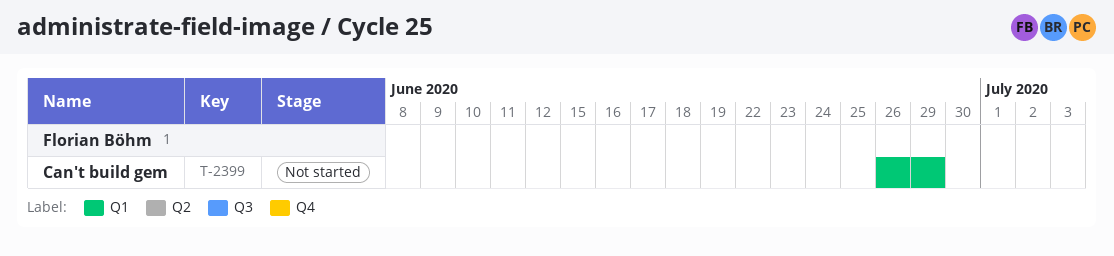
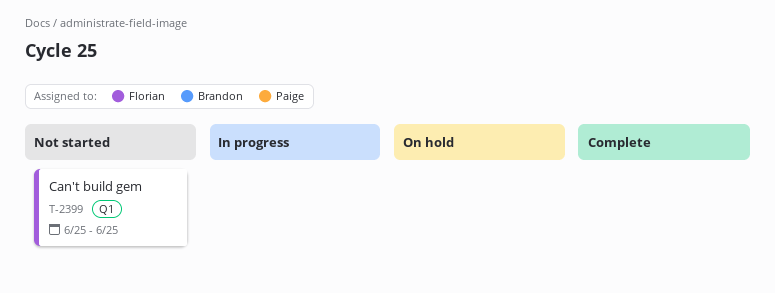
T-2399, start: Jun 26 -> Jun 25
T-2399, due: Jun 29 -> Jun 25

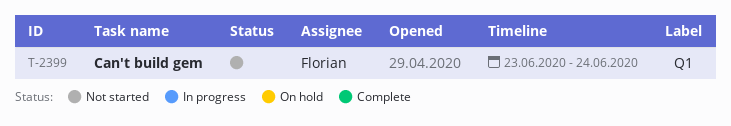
T-2399, start: Jun 25 -> Jun 23
T-2399, due: Jun 25 -> Jun 24

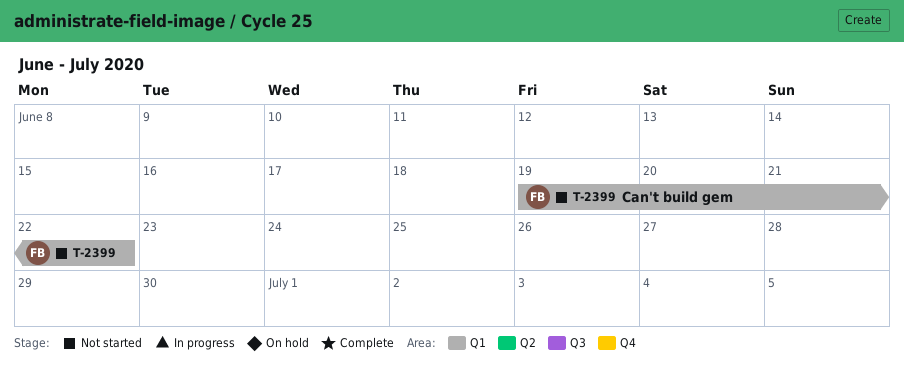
T-2399, start: Jun 23 -> Jun 19
T-2399, due: Jun 24 -> Jun 22

